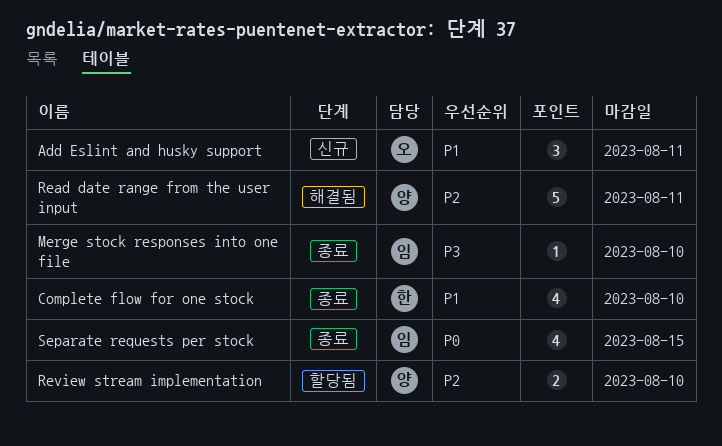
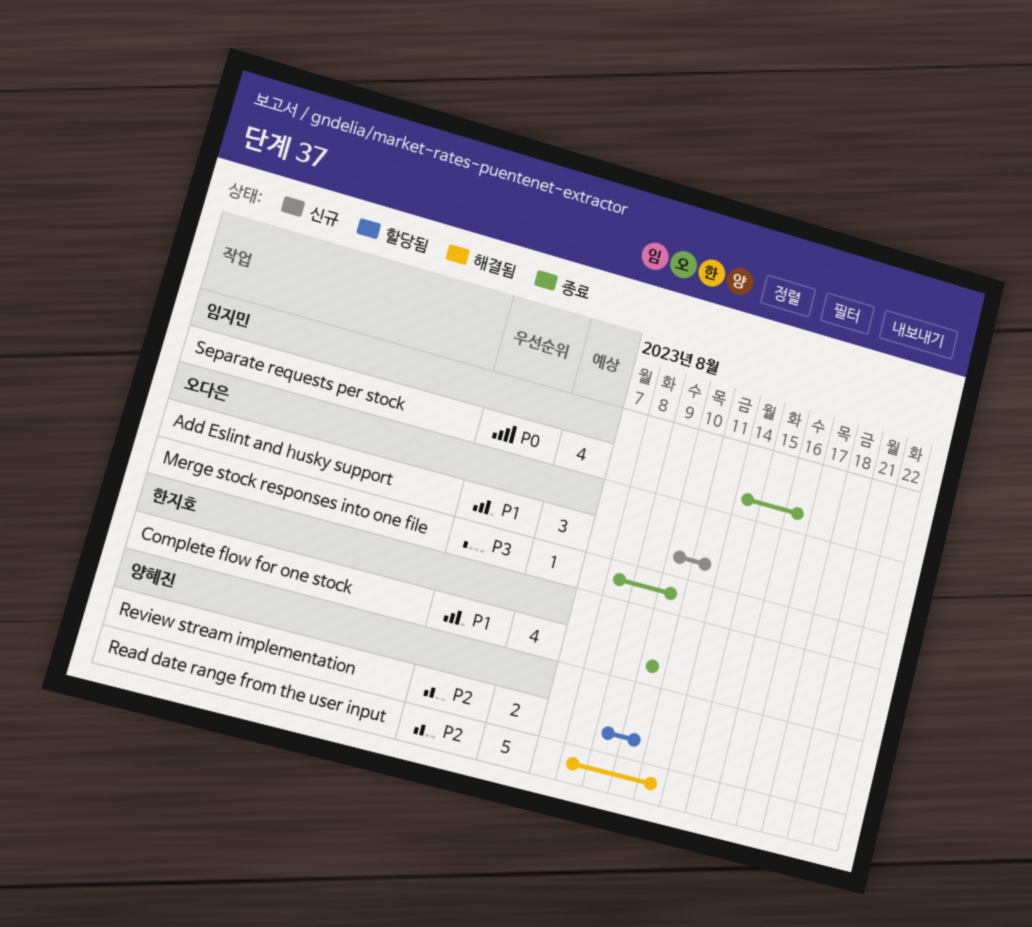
Merge stock responses into one file, owner: 임지민 -> 오다은
Separate requests per stock, due: Aug 15 -> Aug 16

